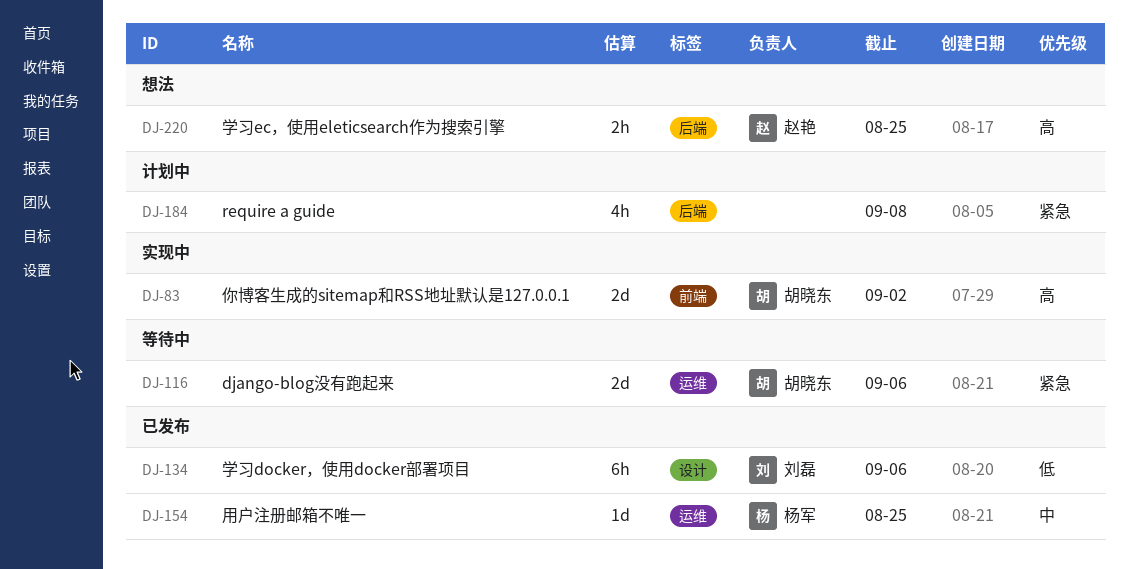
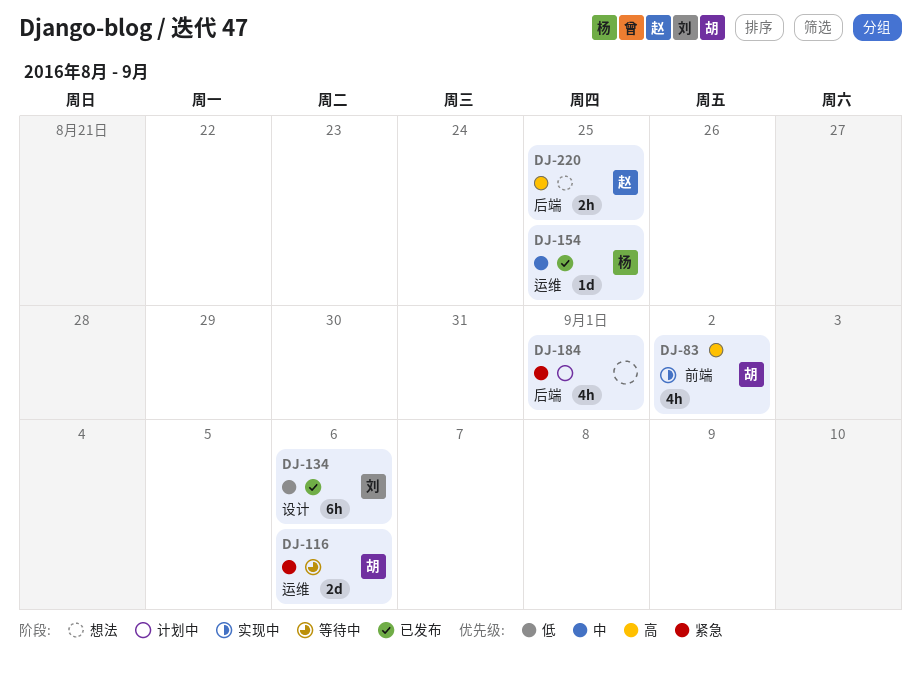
DJ-83, estimate: 2d -> 4h
DJ-184, due: Sep 8 -> Sep 1

